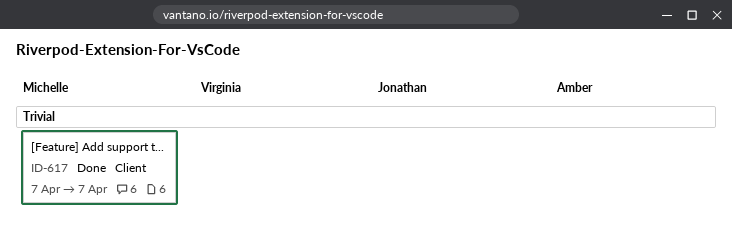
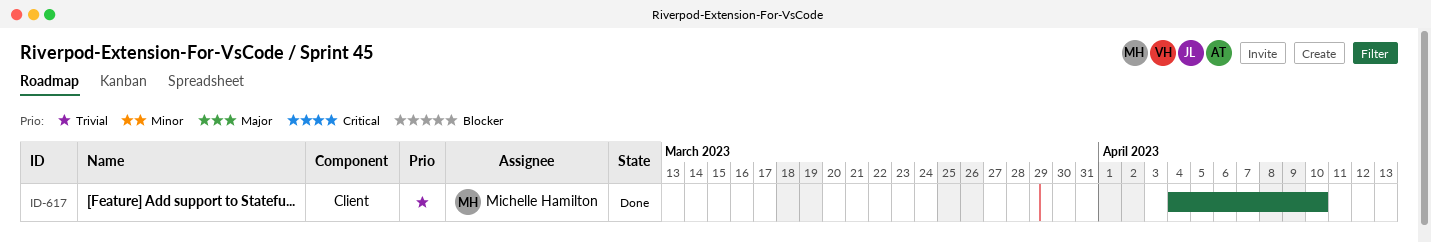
ID-617, start: Apr 7 -> Apr 4
ID-617, due: Apr 7 -> Apr 10

